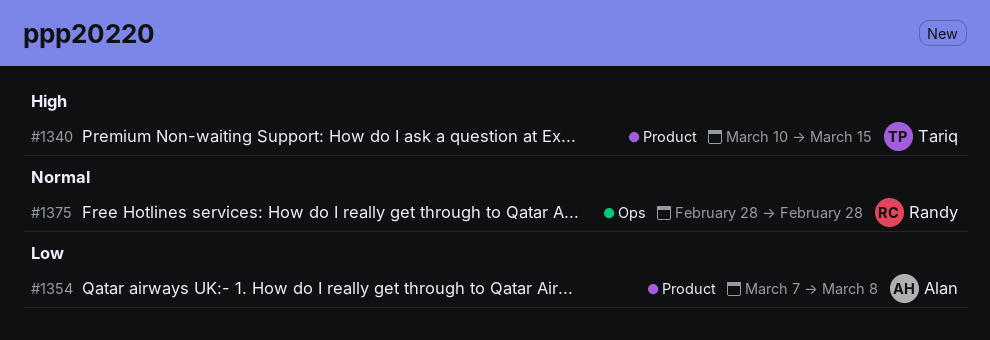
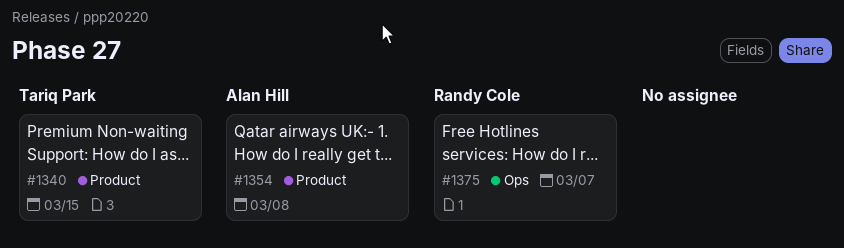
#1375, due: Feb 28 -> Mar 7

